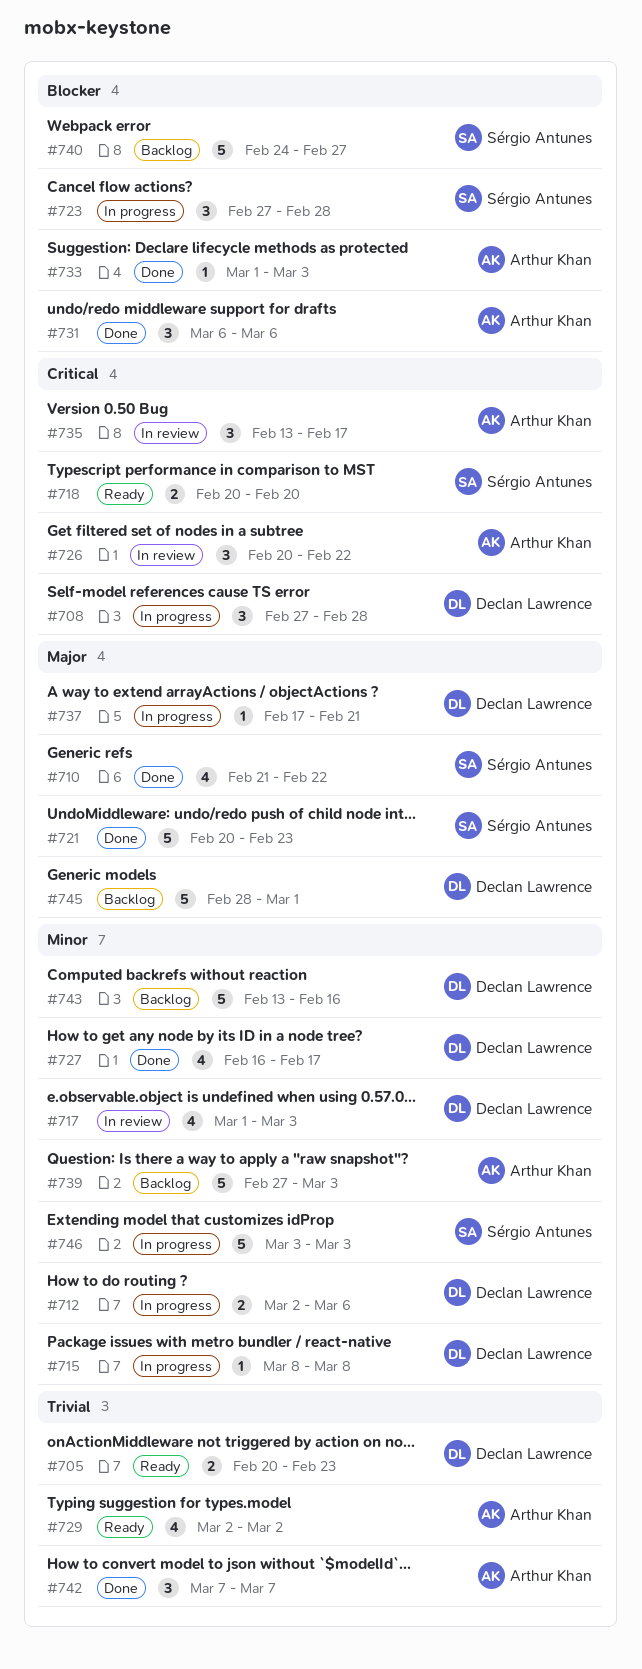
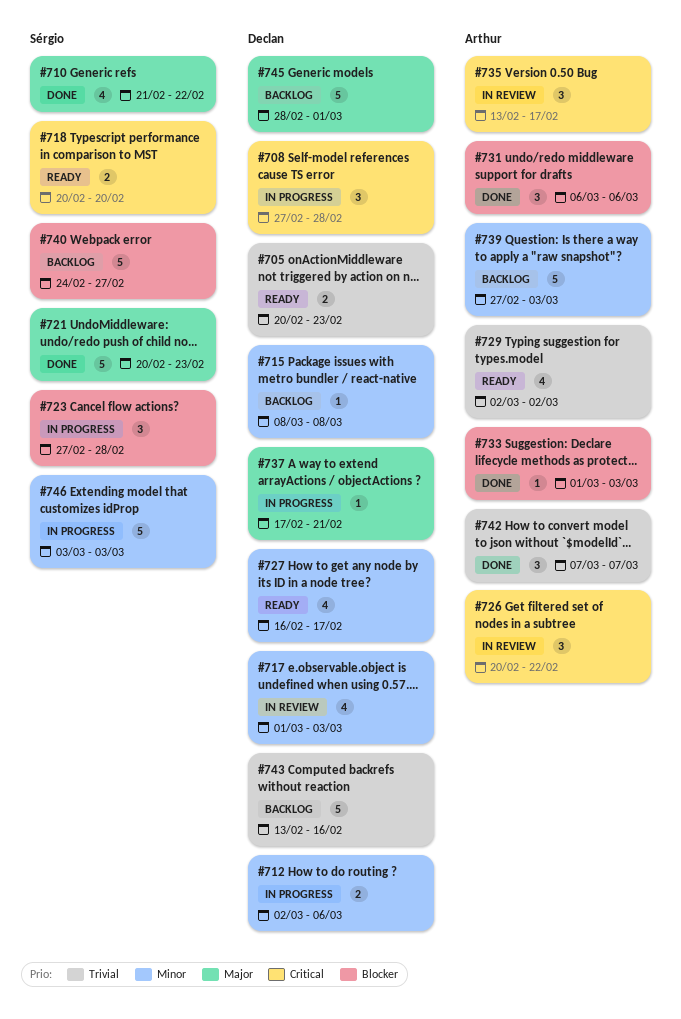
#715, status: In progress -> Backlog
#727, status: Done -> Ready
#743, priority: Minor -> Trivial

